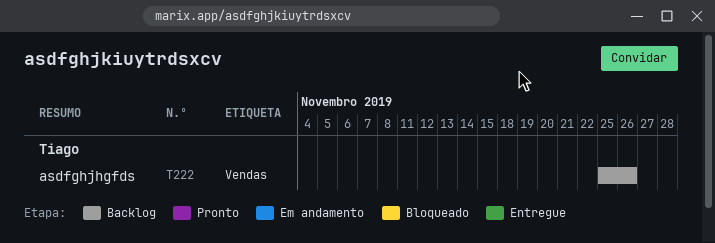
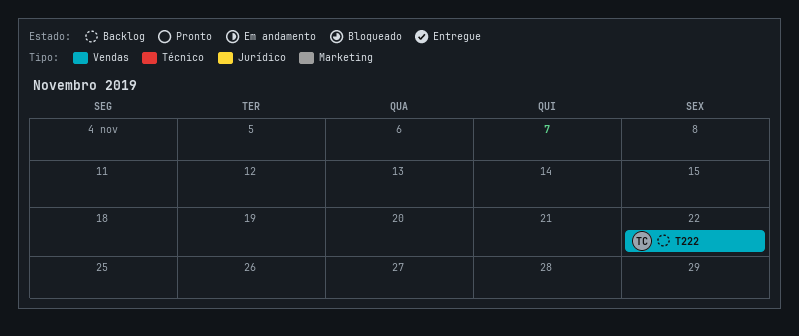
T222, start: Nov 25 -> Nov 22
T222, due: Nov 26 -> Nov 22

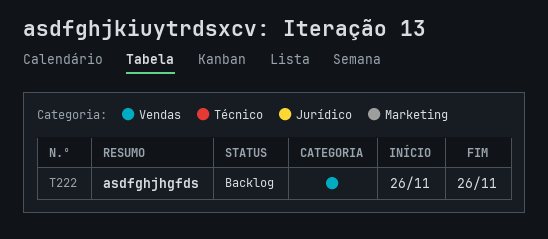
T222, start: Nov 22 -> Nov 26
T222, due: Nov 22 -> Nov 26

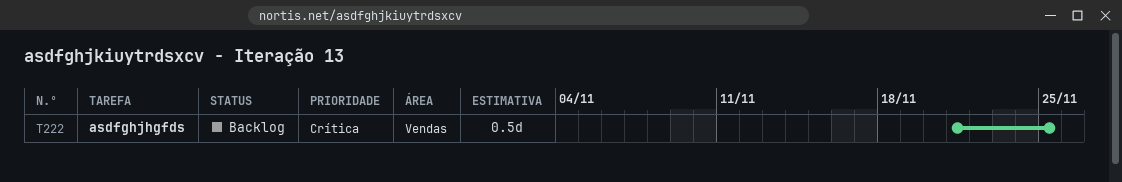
T222, start: Nov 26 -> Nov 21
T222, due: Nov 26 -> Nov 25

